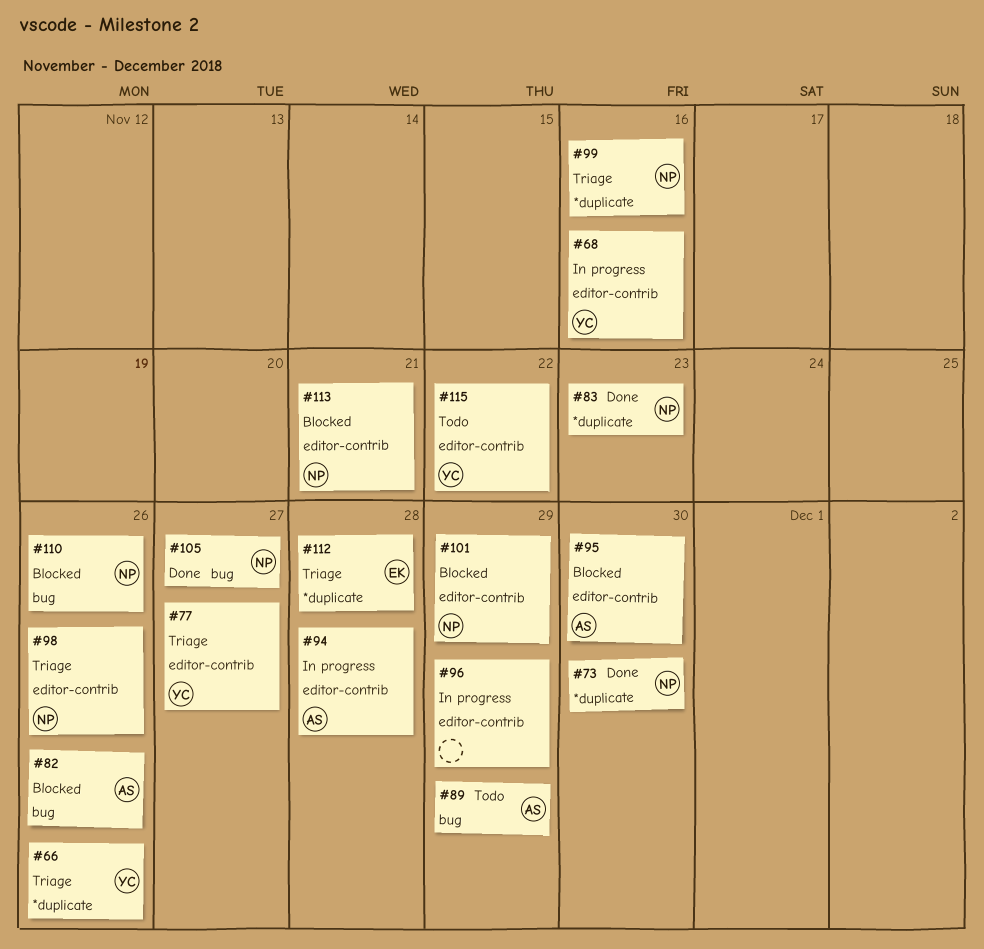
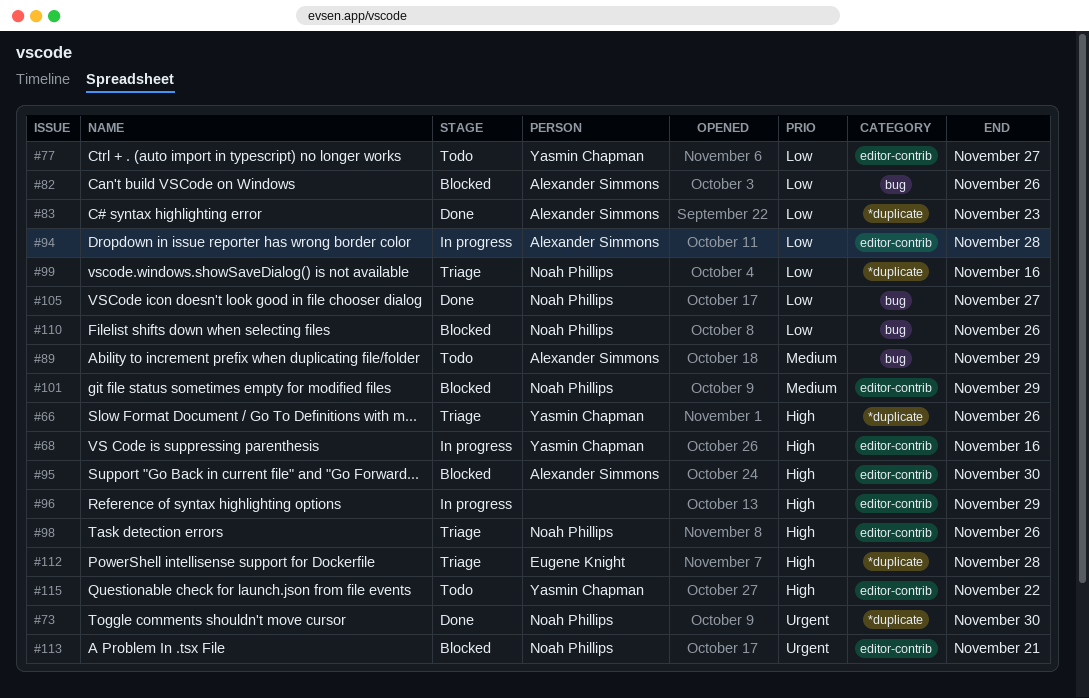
#77, status: Triage -> Todo
#83, owner: Noah Phillips -> Alexander Simmons

